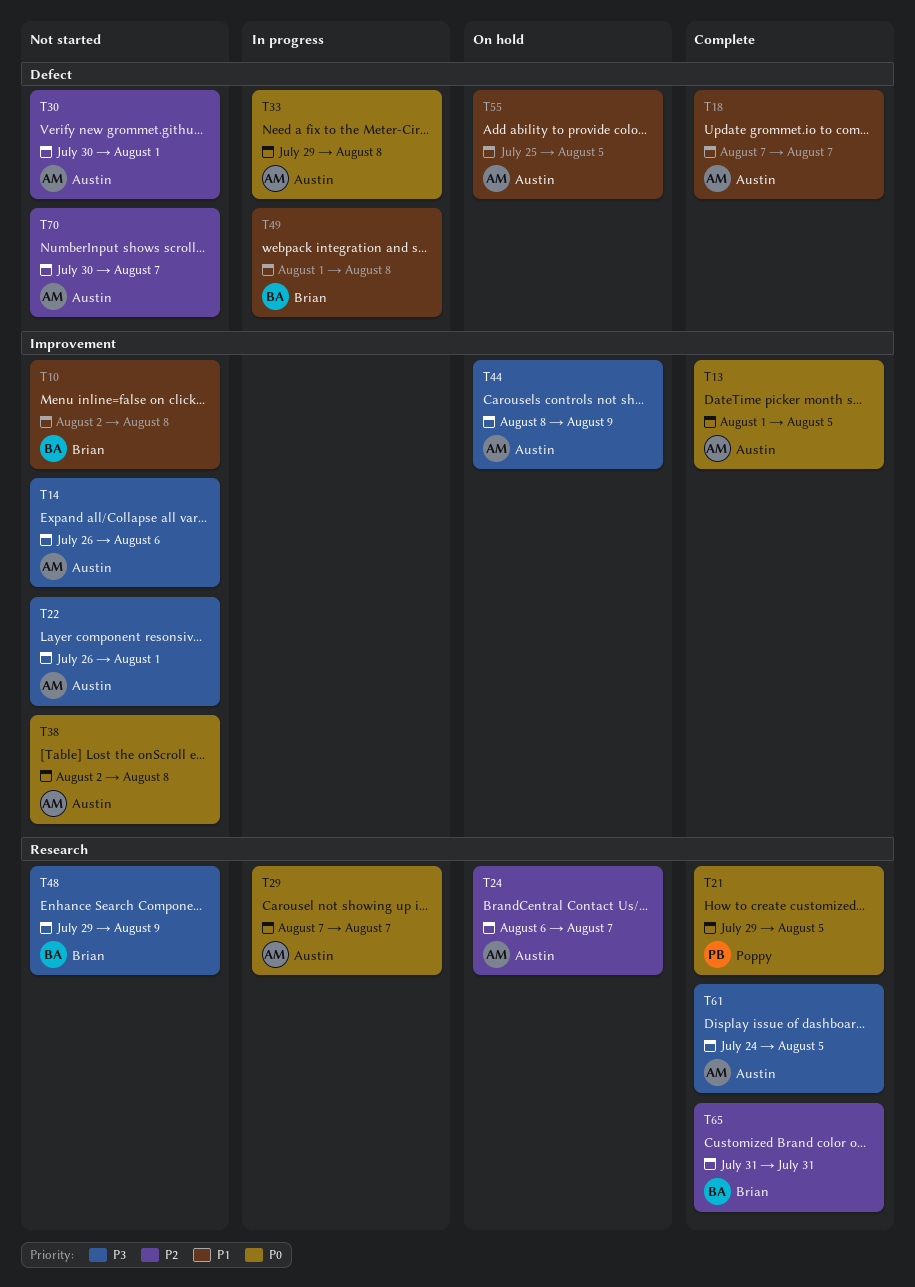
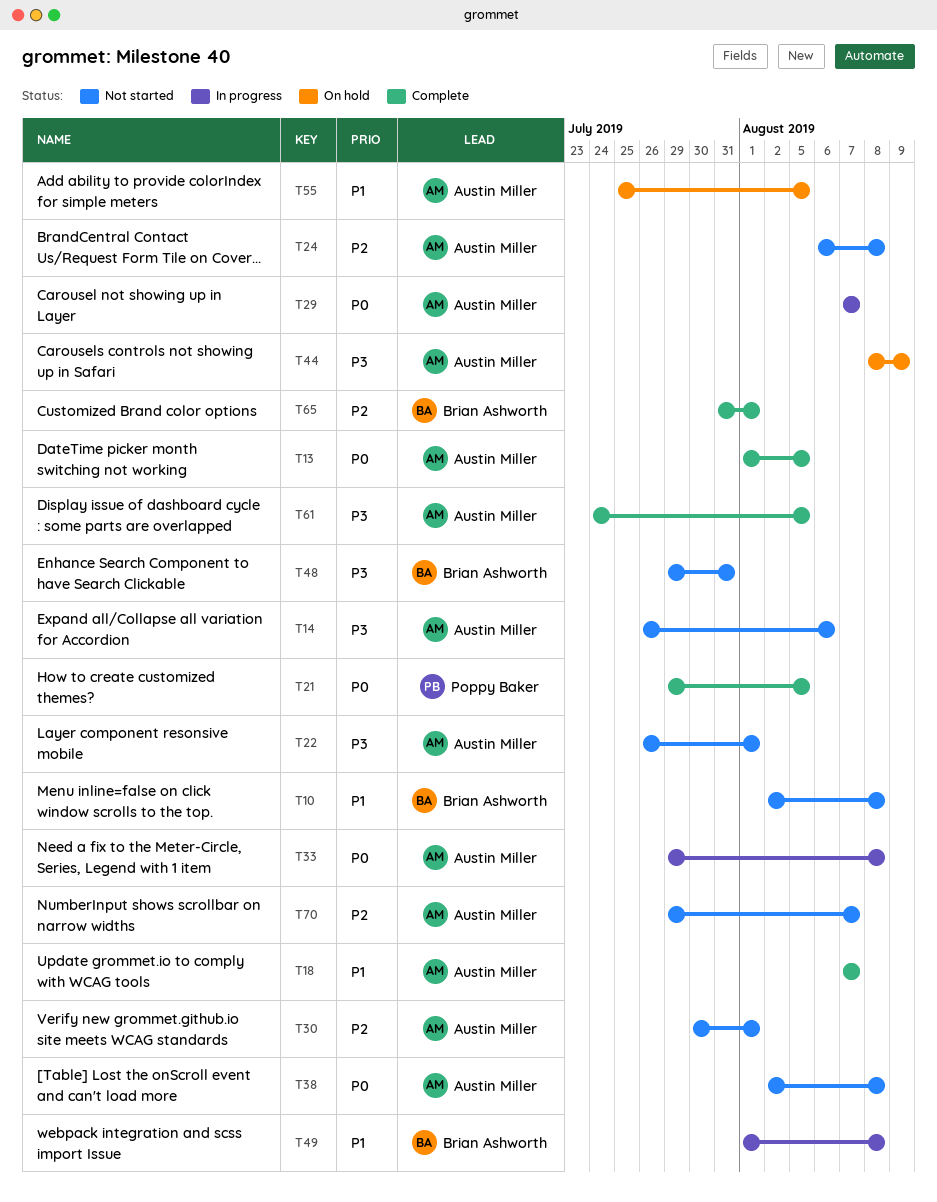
T24, status: On hold -> Not started
T24, due: Aug 7 -> Aug 8
T48, due: Aug 9 -> Jul 31
T65, due: Jul 31 -> Aug 1
T70, start: Jul 30 -> Jul 29

